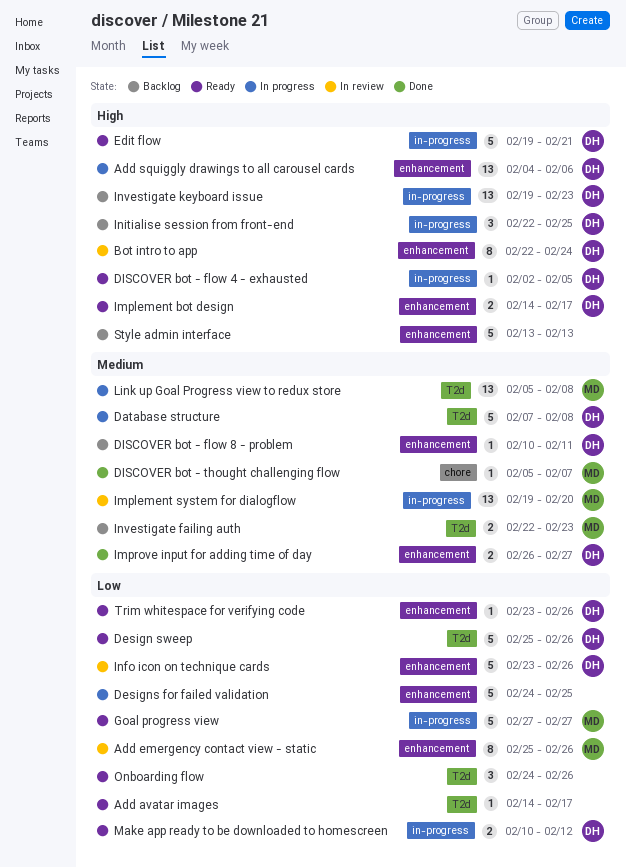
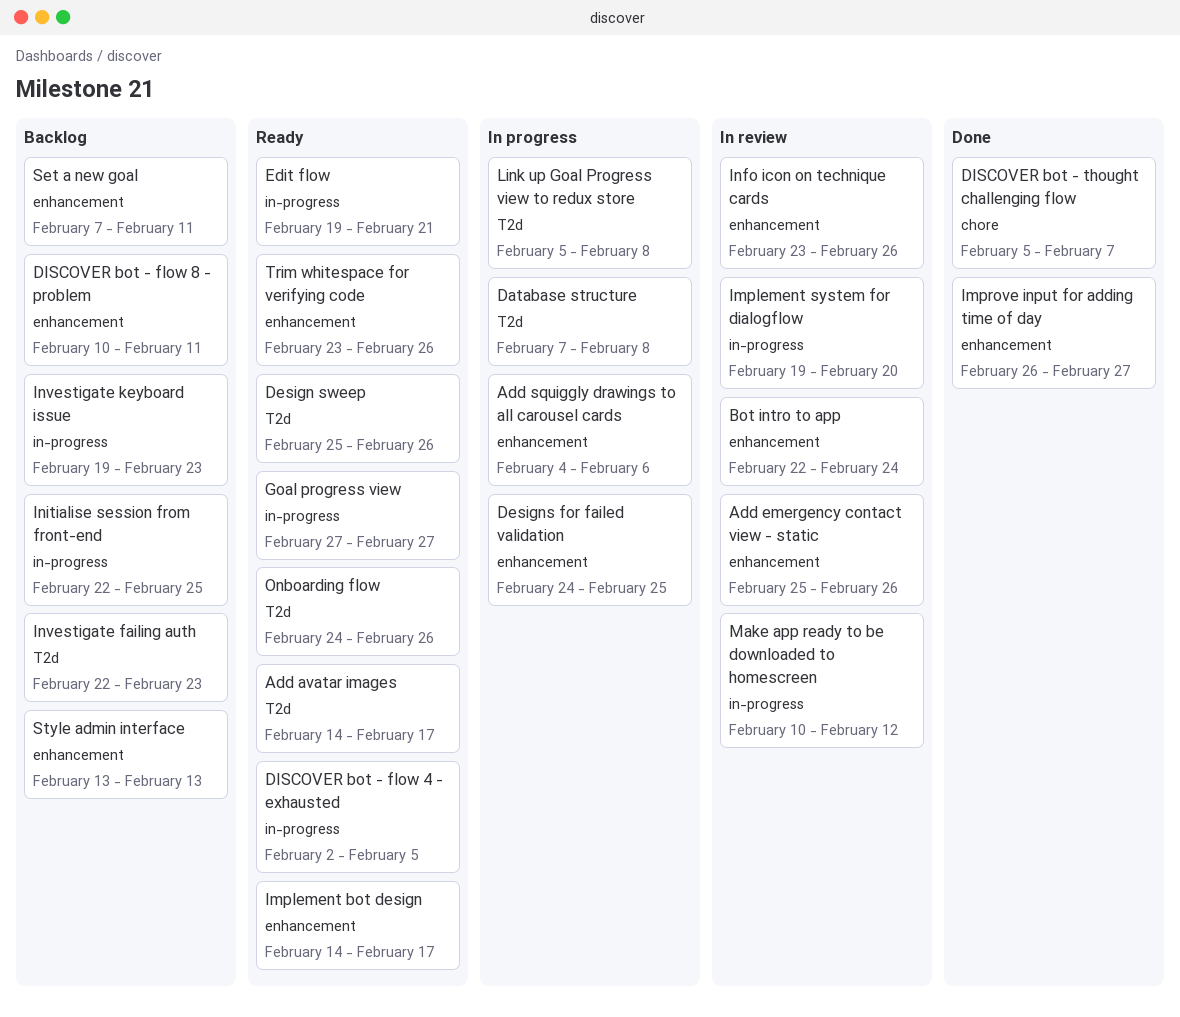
Make app ready to be downloaded to homescreen, status: Ready -> In review
Set a new goal: none -> present

